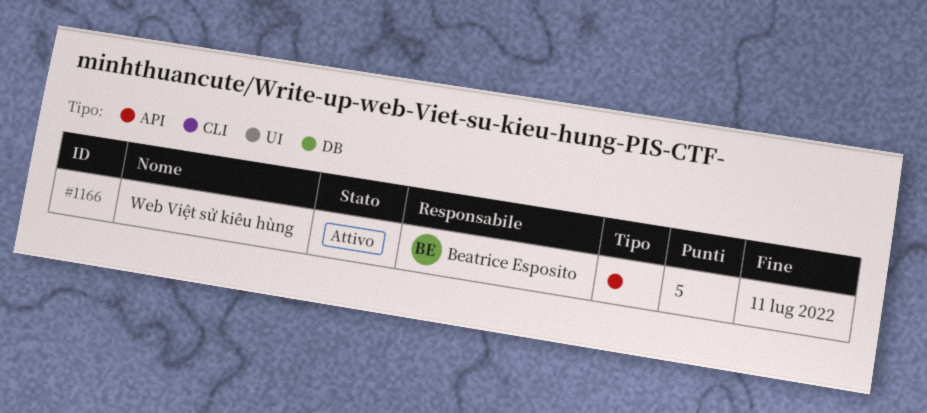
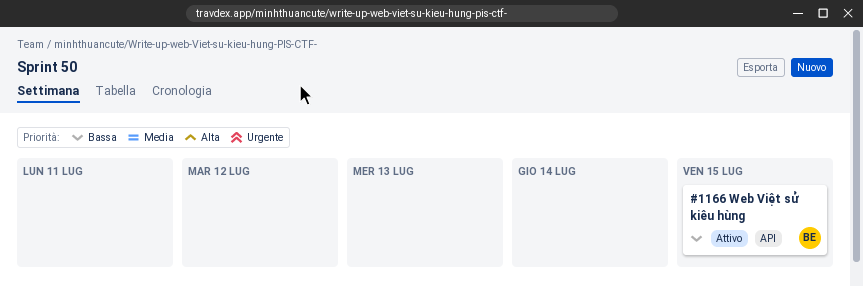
#1166, due: Jul 11 -> Jul 15

